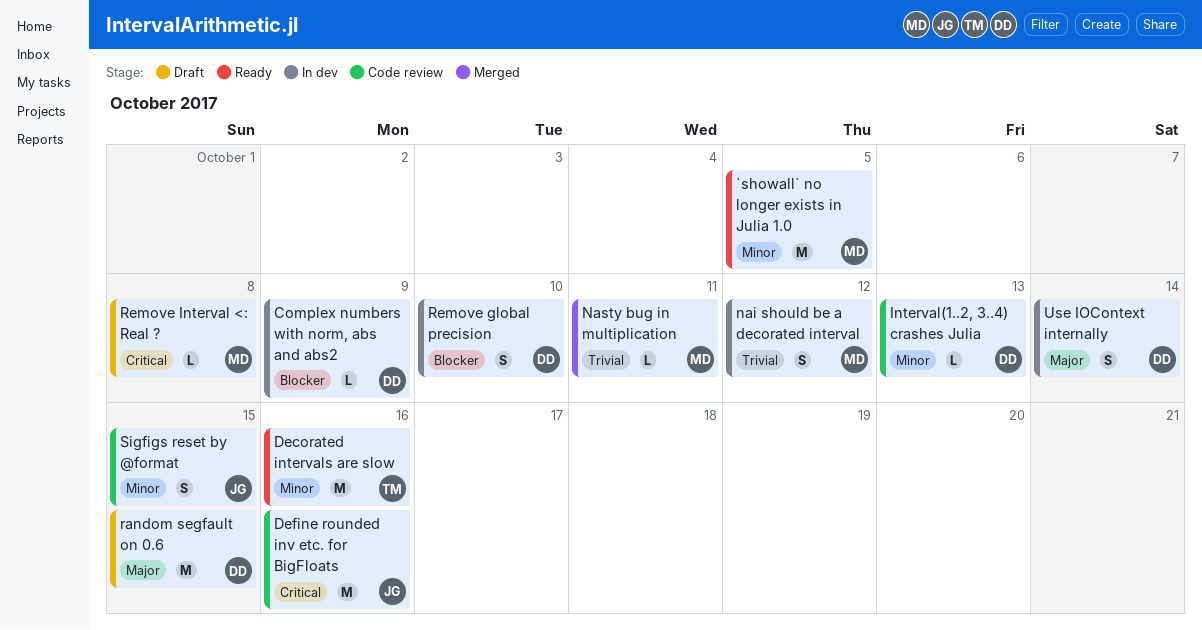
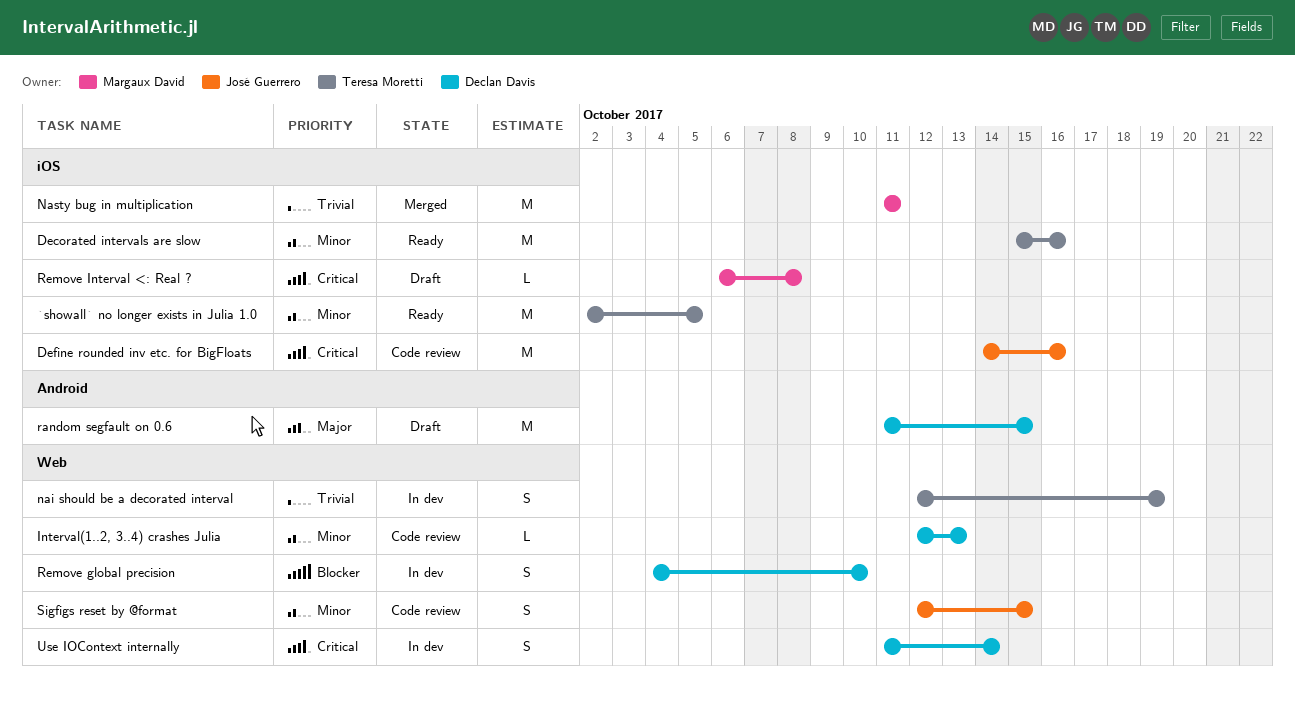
`showall` no longer exists in Julia 1.0, owner: Margaux David -> Teresa Moretti
Complex numbers with norm, abs and abs2: present -> none
nai should be a decorated interval, owner: Margaux David -> Teresa Moretti
nai should be a decorated interval, due: Oct 12 -> Oct 19
Nasty bug in multiplication, estimate: L -> M
Use IOContext internally, priority: Major -> Critical

